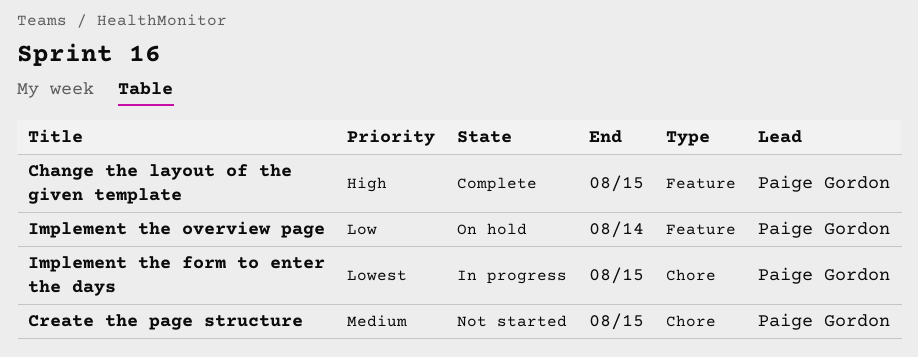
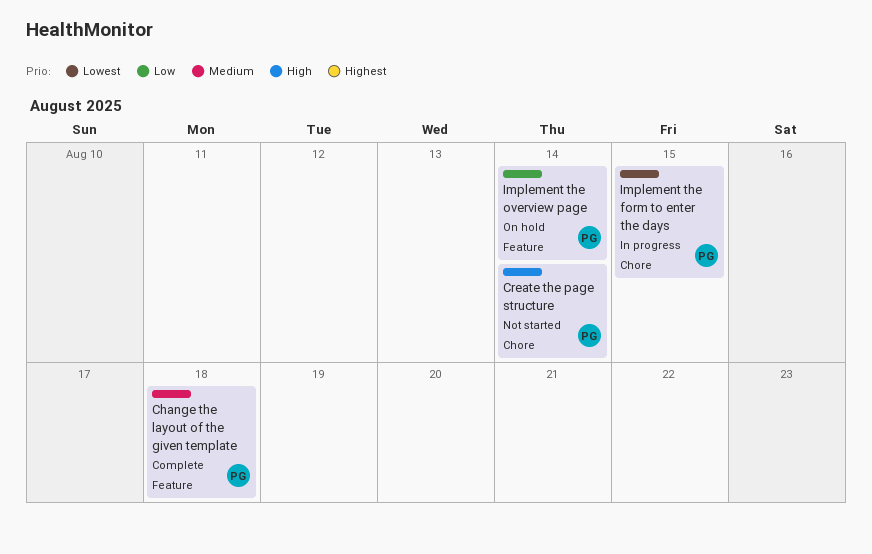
Change the layout of the given template, priority: High -> Medium
Change the layout of the given template, due: Aug 15 -> Aug 18
Create the page structure, priority: Medium -> High
Create the page structure, due: Aug 15 -> Aug 14

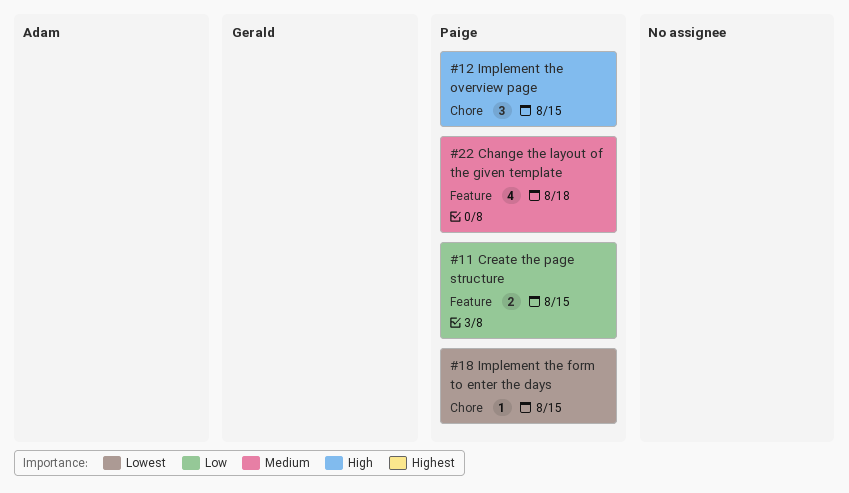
Create the page structure, priority: High -> Low
Create the page structure, label: Chore -> Feature
Create the page structure, due: Aug 14 -> Aug 15
Implement the overview page, priority: Low -> High
Implement the overview page, label: Feature -> Chore
Implement the overview page, due: Aug 14 -> Aug 15

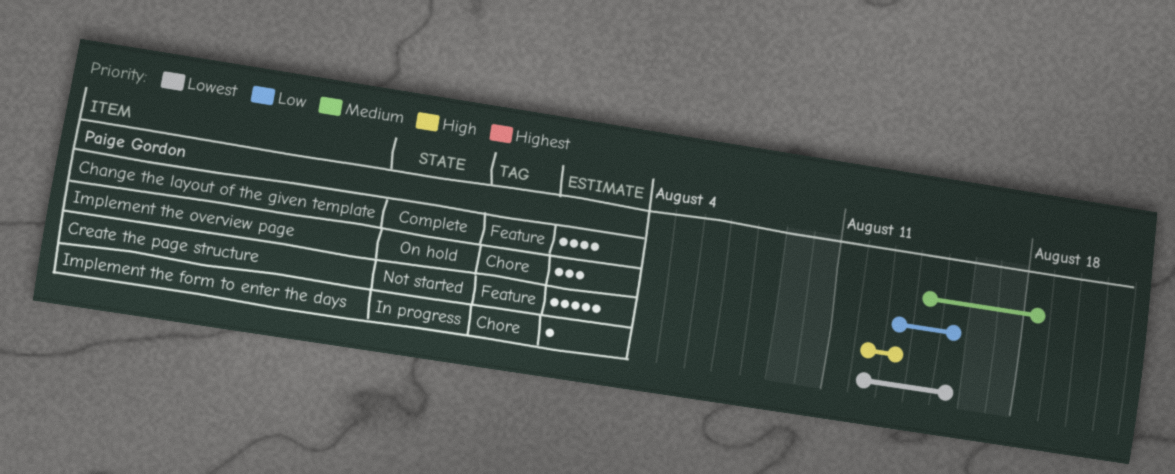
Create the page structure, priority: Low -> High
Create the page structure, estimate: 2 -> 5
Create the page structure, due: Aug 15 -> Aug 13
Implement the overview page, priority: High -> Low

